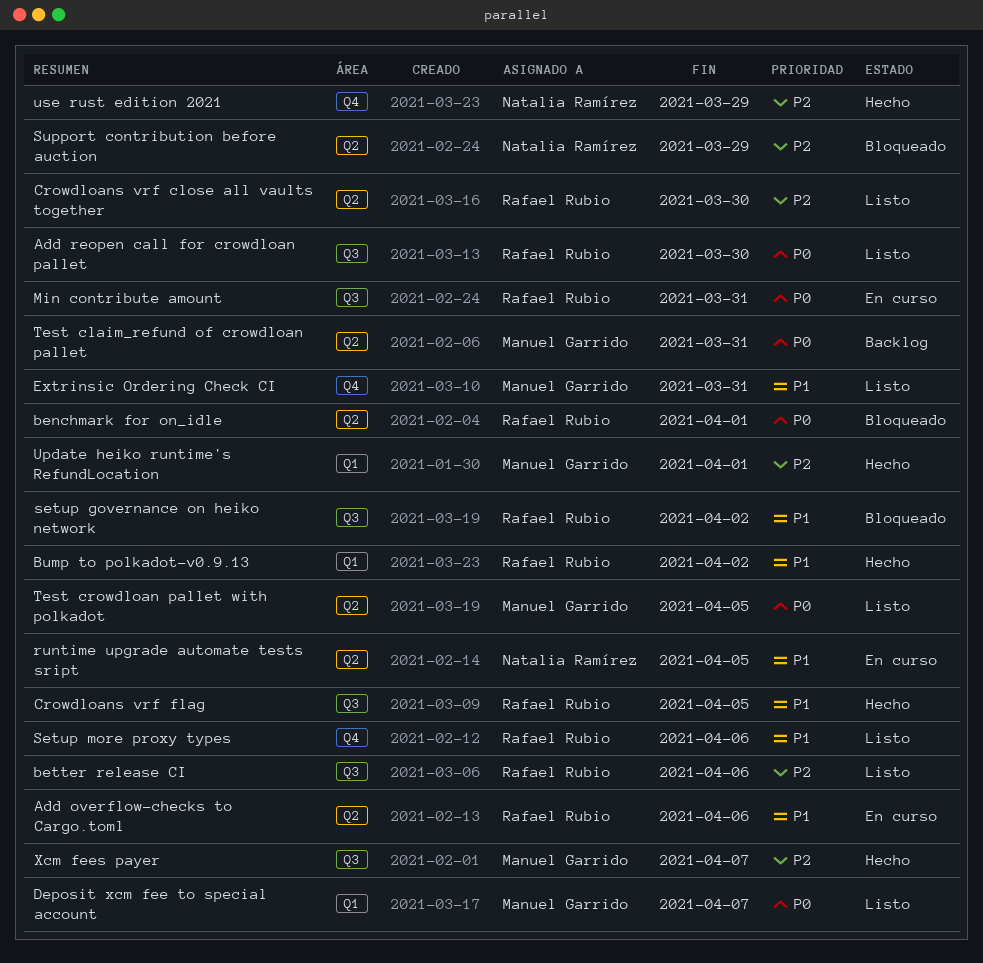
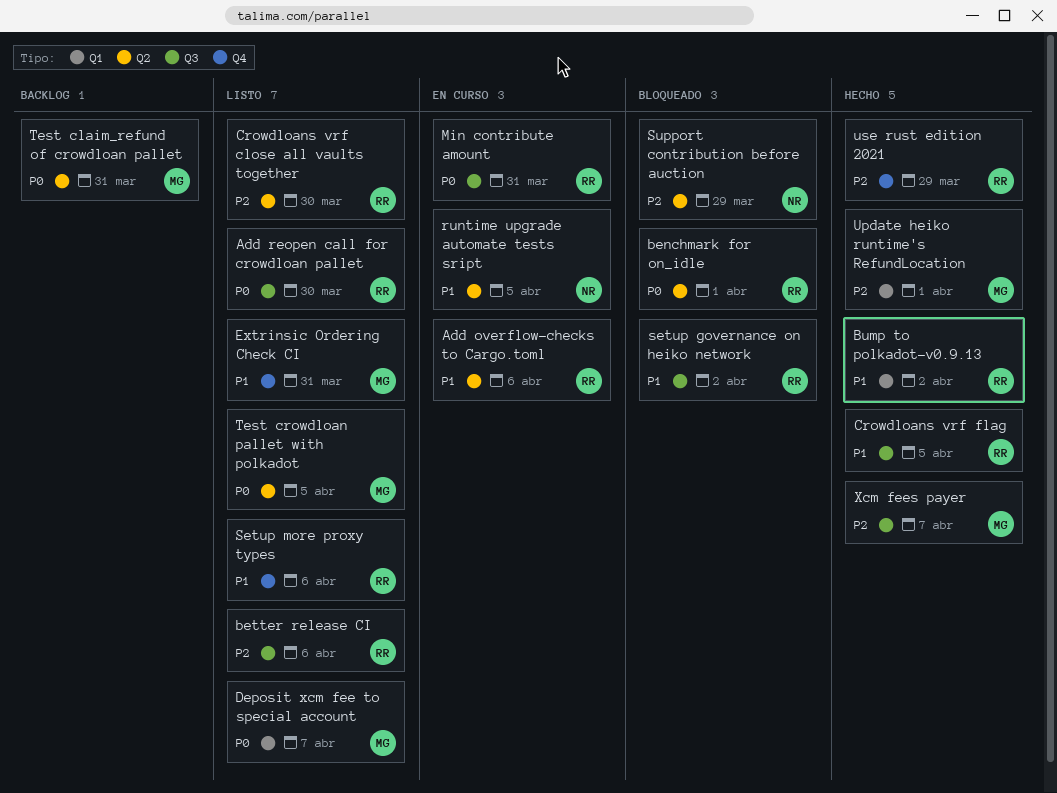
use rust edition 2021, owner: Natalia Ramírez -> Rafael Rubio

